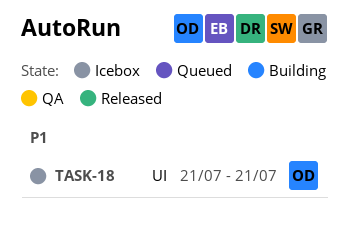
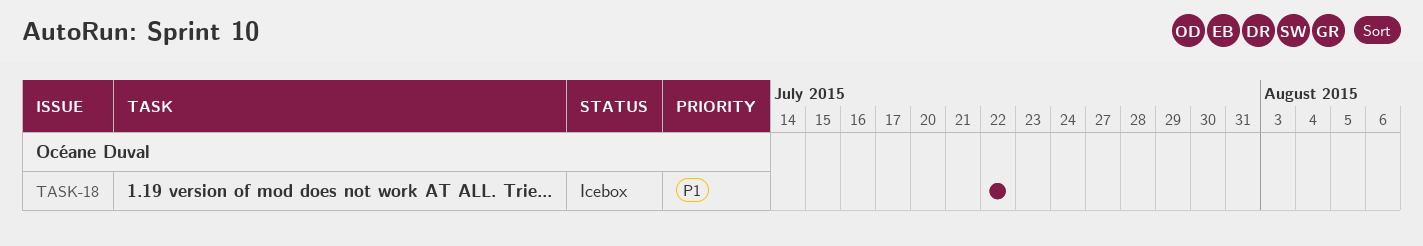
TASK-18, start: Jul 21 -> Jul 22
TASK-18, due: Jul 21 -> Jul 22

